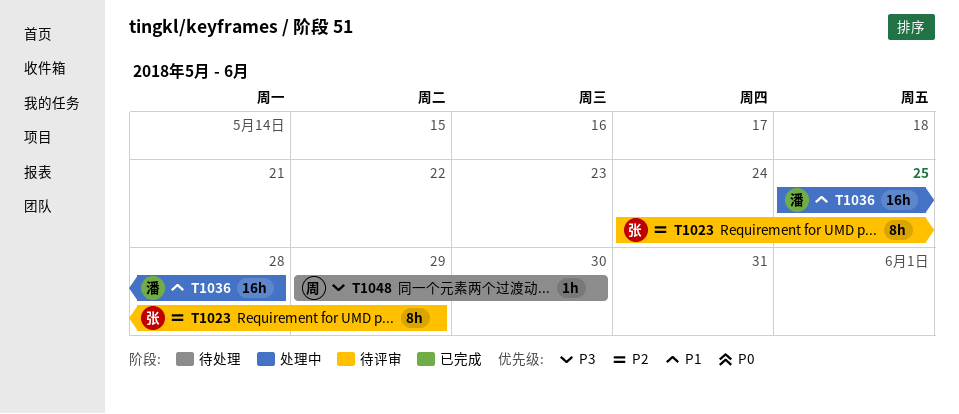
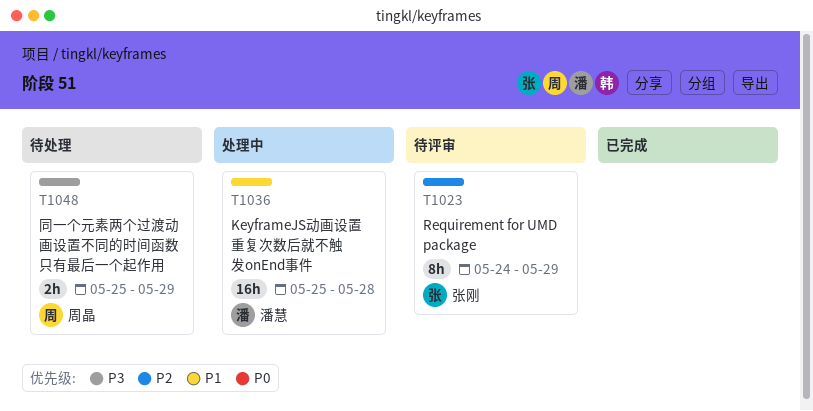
T1048, estimate: 1h -> 2h
T1048, start: May 29 -> May 25
T1048, due: May 30 -> May 29

